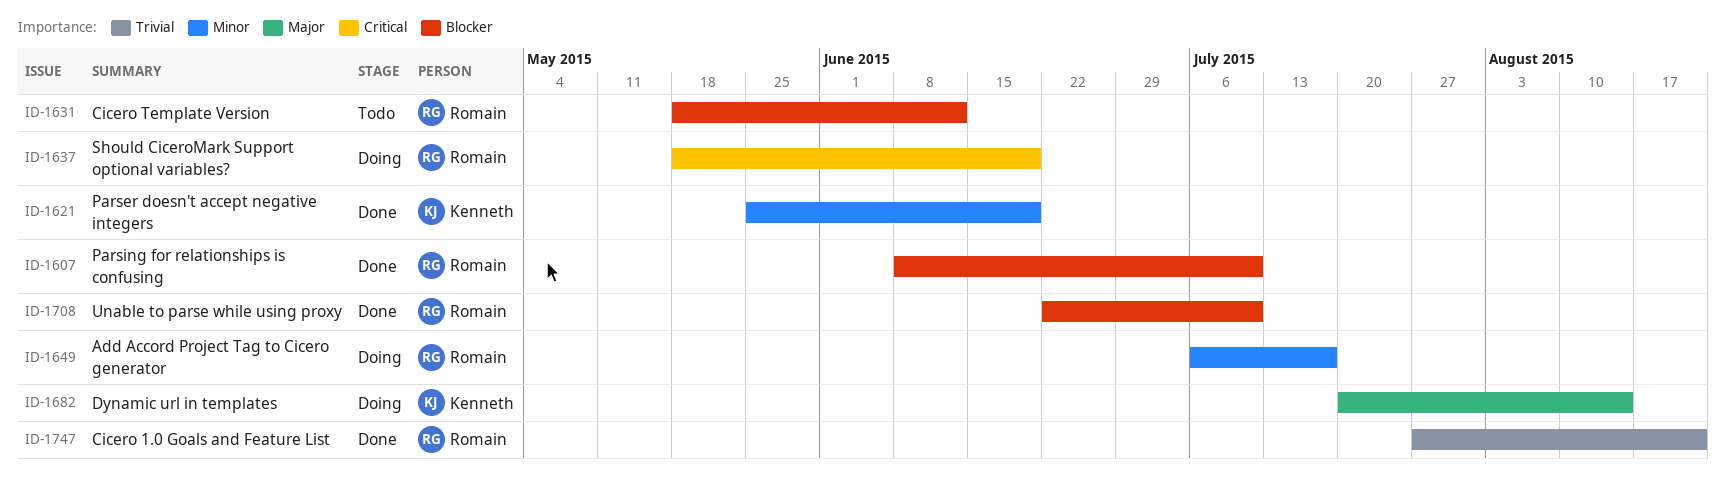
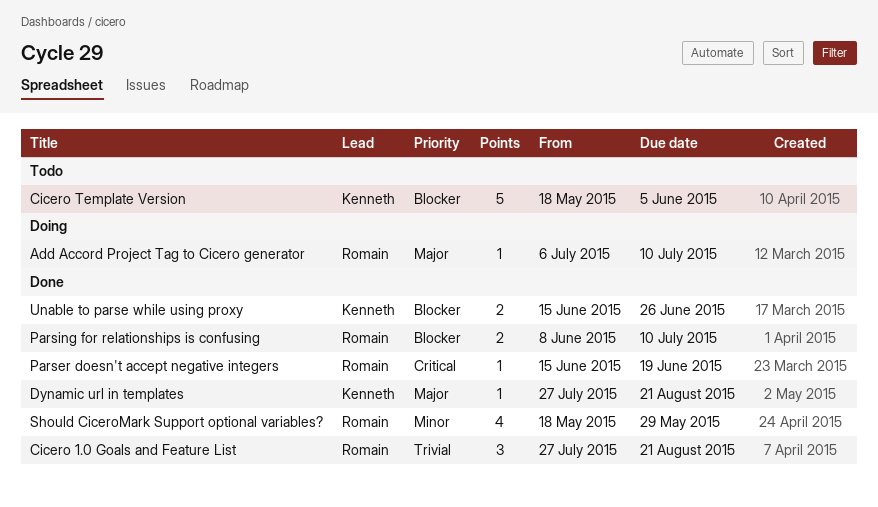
Add Accord Project Tag to Cicero generator, priority: Minor -> Major
Add Accord Project Tag to Cicero generator, due: Jul 17 -> Jul 10
Cicero Template Version, owner: Romain -> Kenneth
Cicero Template Version, due: Jun 12 -> Jun 5
Dynamic url in templates, status: Doing -> Done
Dynamic url in templates, start: Jul 20 -> Jul 27
Dynamic url in templates, due: Aug 14 -> Aug 21
Parser doesn't accept negative integers, owner: Kenneth -> Romain
Parser doesn't accept negative integers, priority: Minor -> Critical
Parser doesn't accept negative integers, start: May 25 -> Jun 15
Should CiceroMark Support optional variables?, status: Doing -> Done
Should CiceroMark Support optional variables?, priority: Critical -> Minor
Should CiceroMark Support optional variables?, due: Jun 19 -> May 29
Unable to parse while using proxy, owner: Romain -> Kenneth
Unable to parse while using proxy, start: Jun 22 -> Jun 15
Unable to parse while using proxy, due: Jul 10 -> Jun 26

